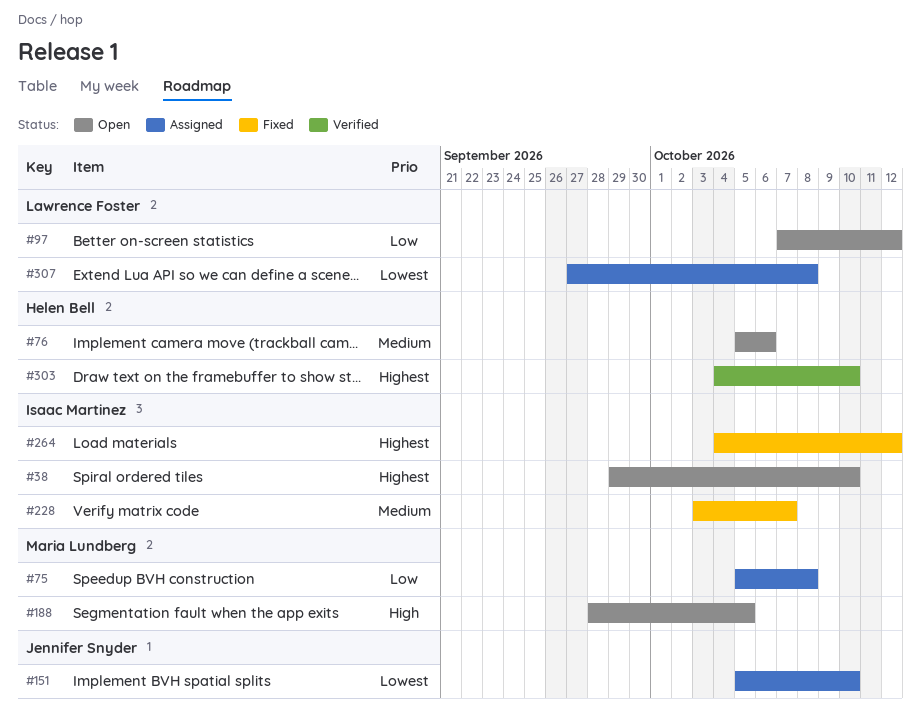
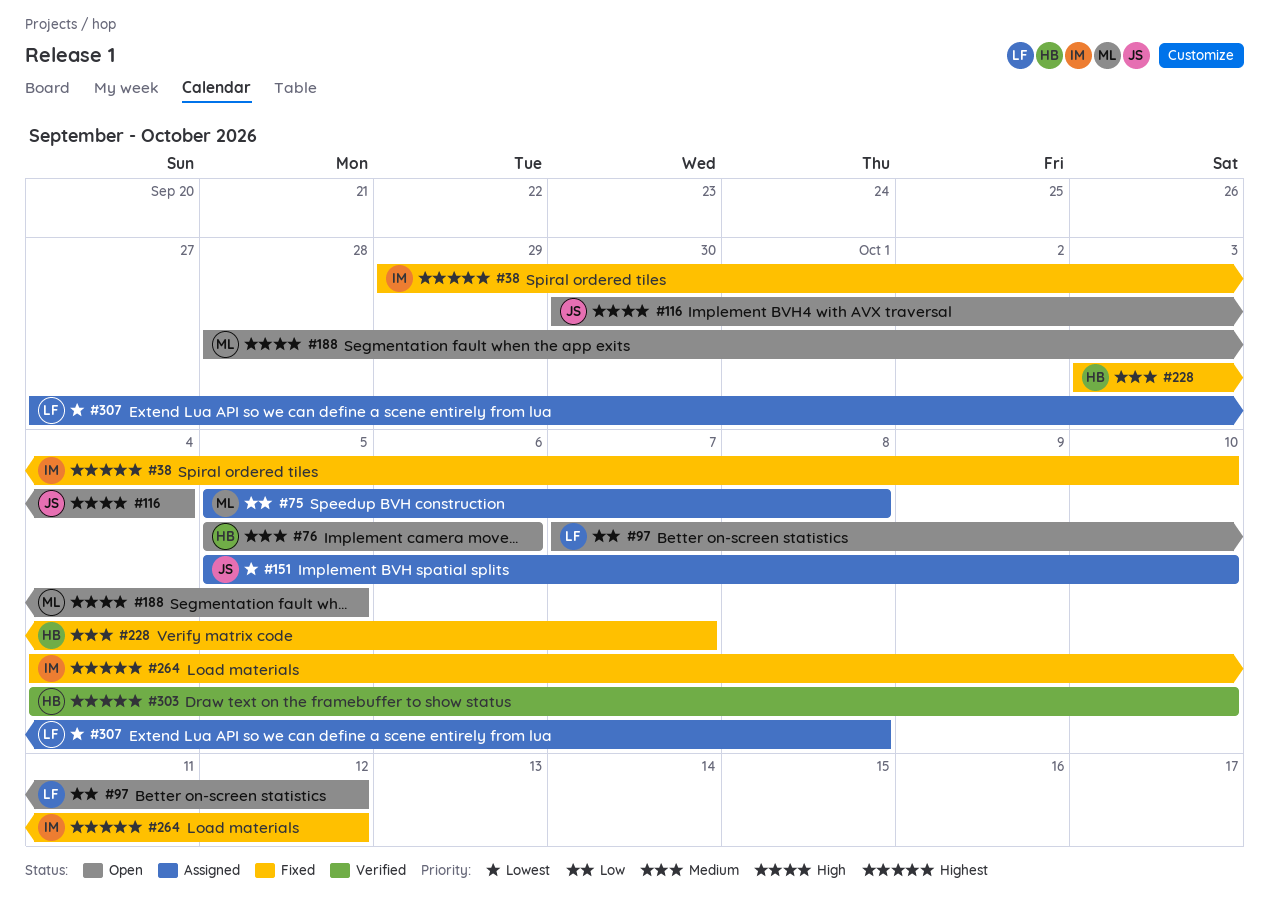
#38, status: Open -> Fixed
#116: none -> present
#228, owner: Isaac Martinez -> Helen Bell

